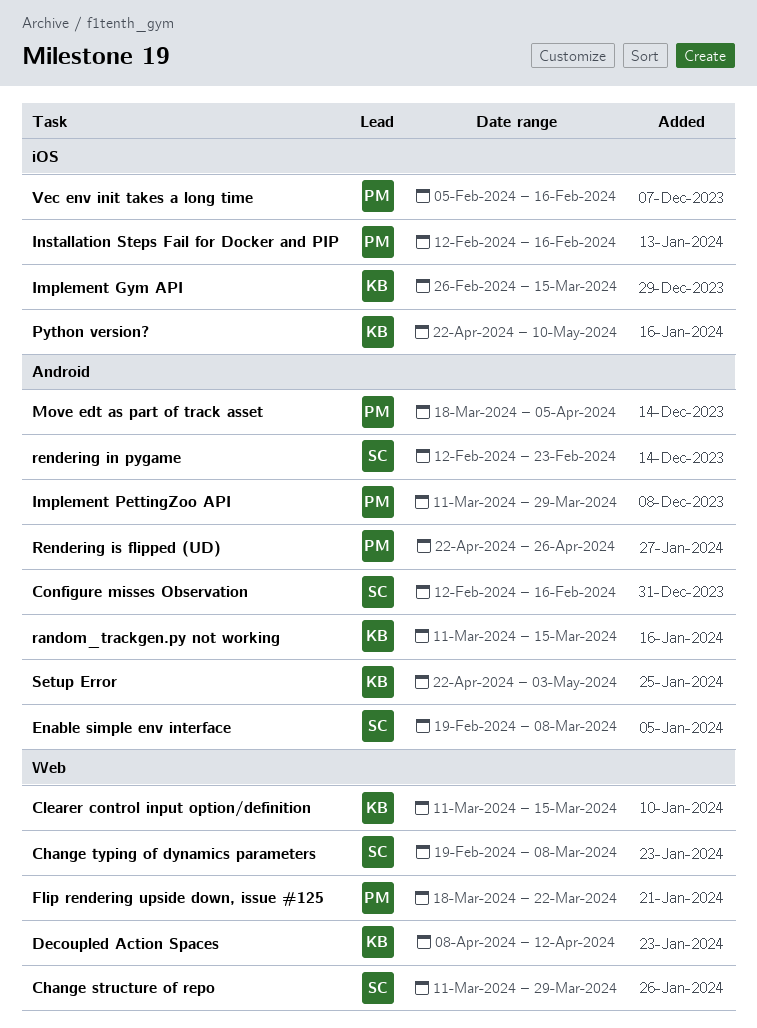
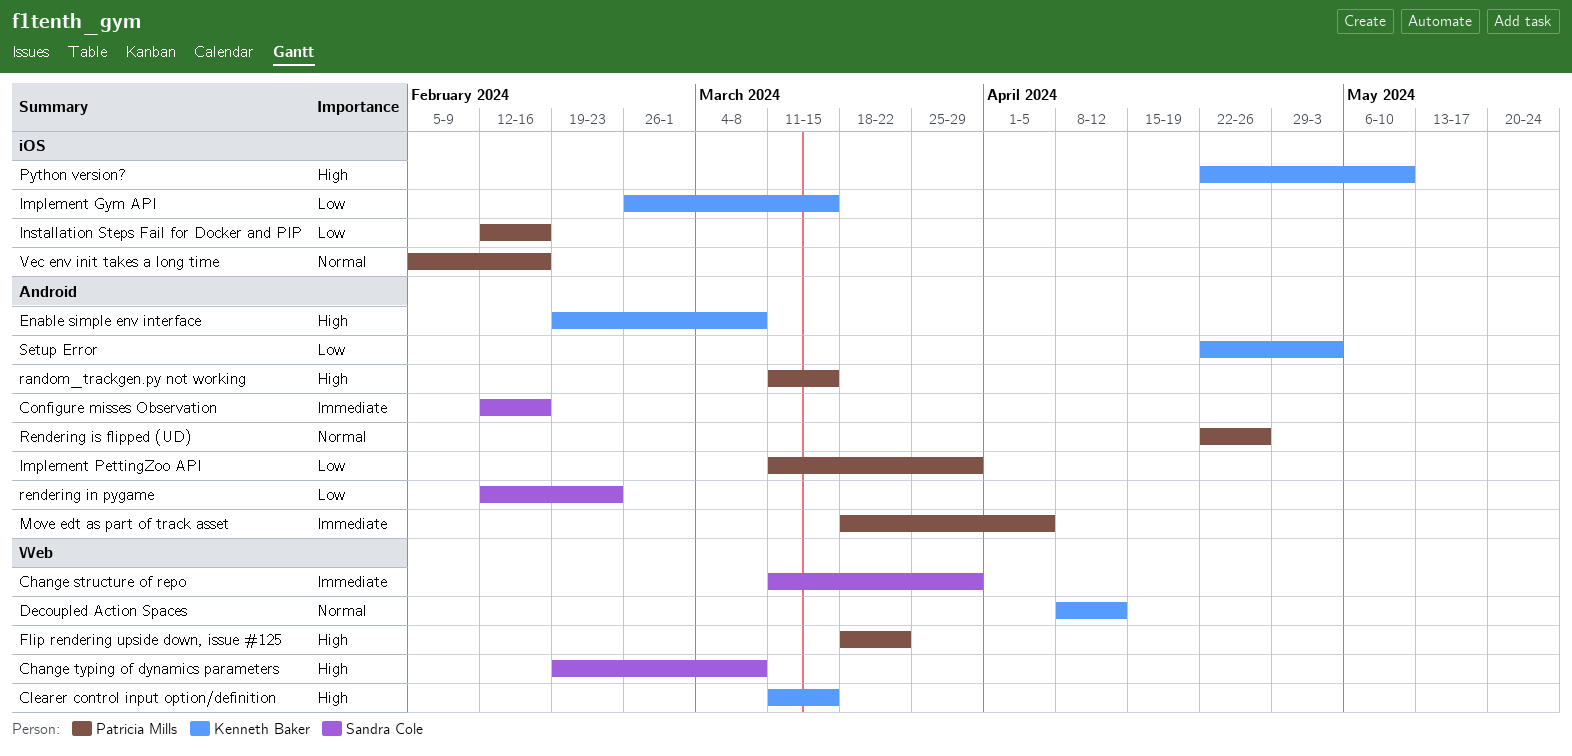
Enable simple env interface, owner: Sandra Cole -> Kenneth Baker
random_trackgen.py not working, owner: Kenneth Baker -> Patricia Mills

